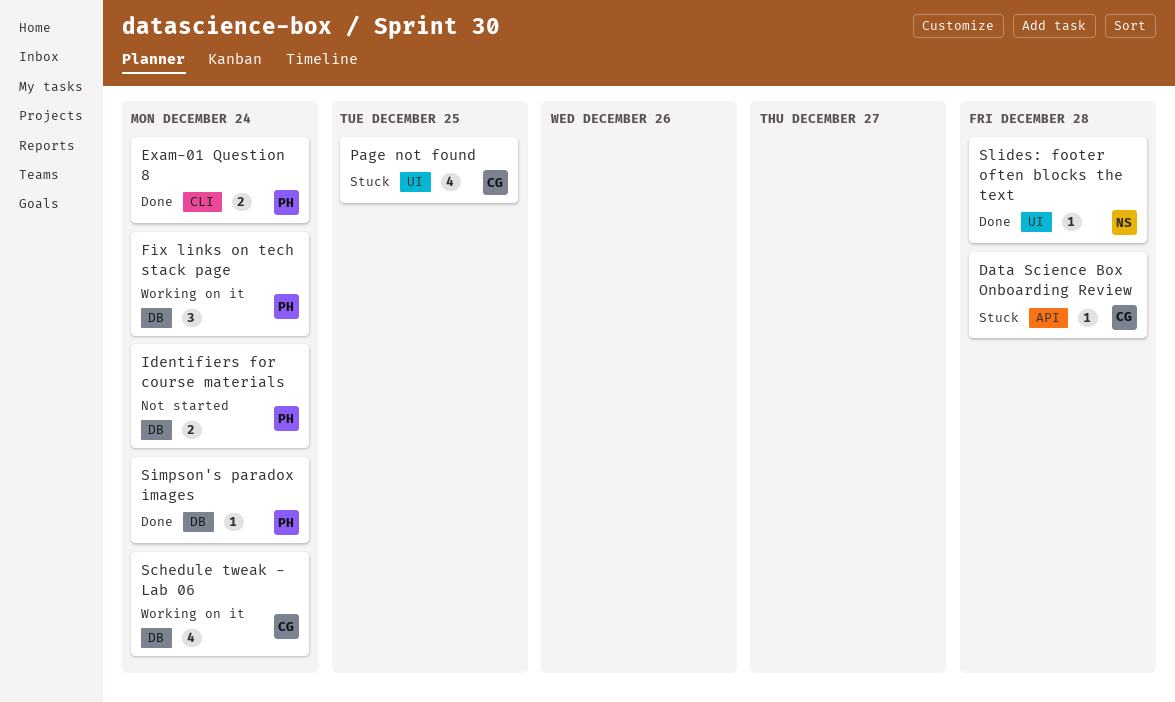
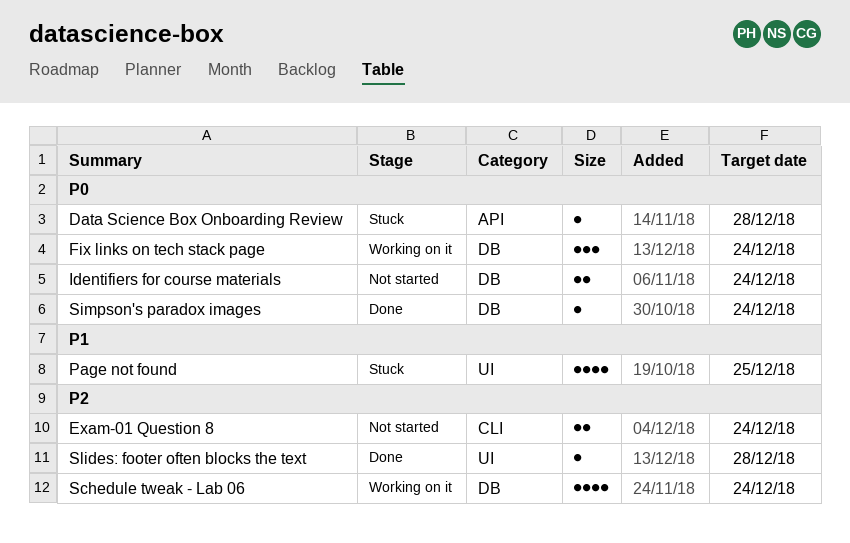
Exam-01 Question 8, status: Done -> Not started

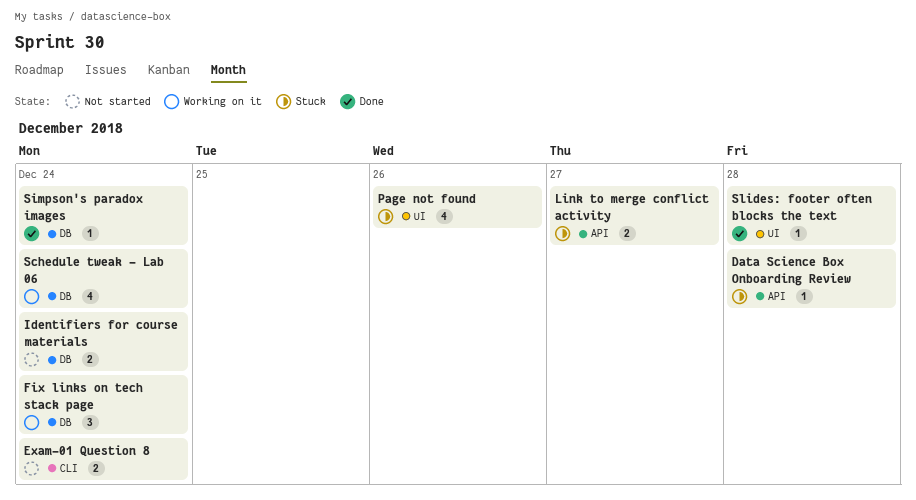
Link to merge conflict activity: none -> present
Page not found, due: Dec 25 -> Dec 26

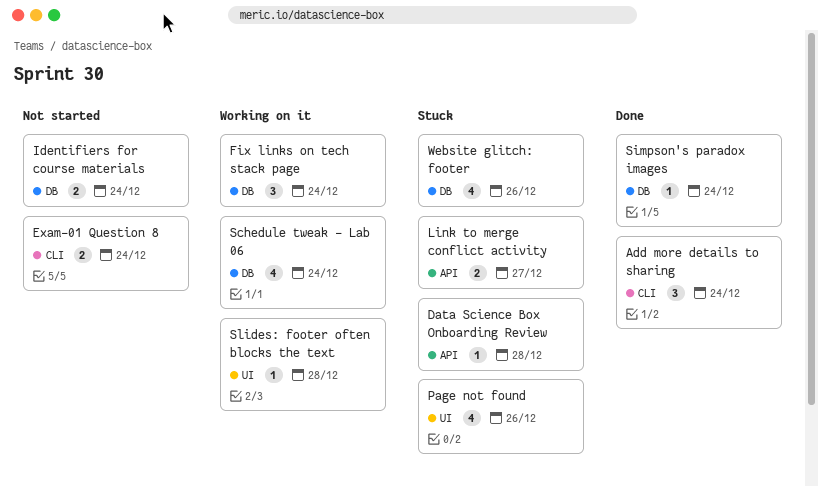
Add more details to sharing: none -> present
Slides: footer often blocks the text, status: Done -> Working on it
Website glitch: footer: none -> present

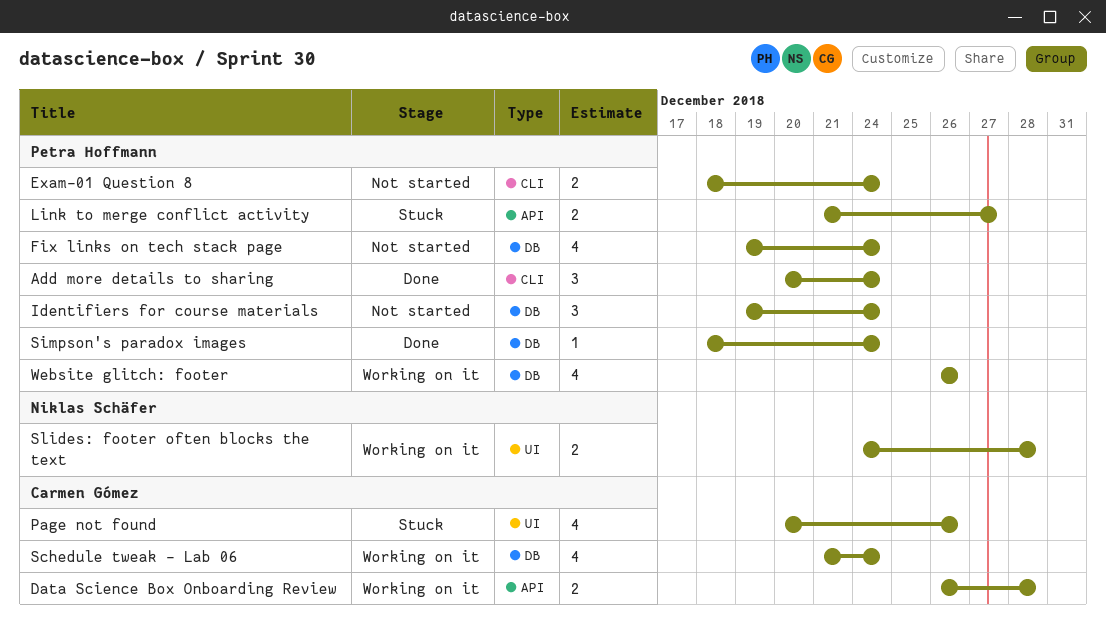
Data Science Box Onboarding Review, status: Stuck -> Working on it
Data Science Box Onboarding Review, estimate: 1 -> 2
Fix links on tech stack page, status: Working on it -> Not started
Fix links on tech stack page, estimate: 3 -> 4
Identifiers for course materials, estimate: 2 -> 3
Slides: footer often blocks the text, estimate: 1 -> 2
Website glitch: footer, status: Stuck -> Working on it

